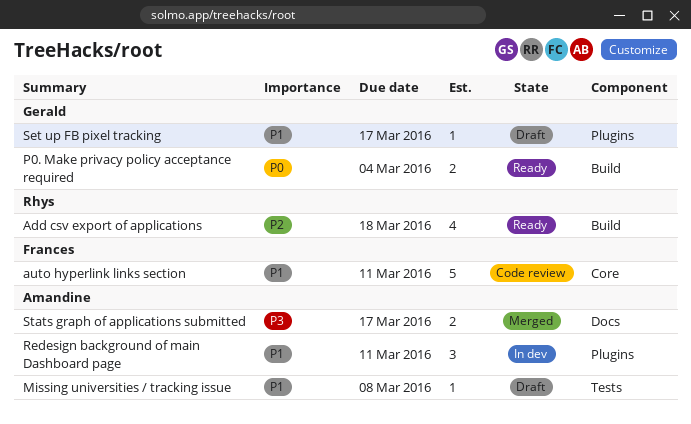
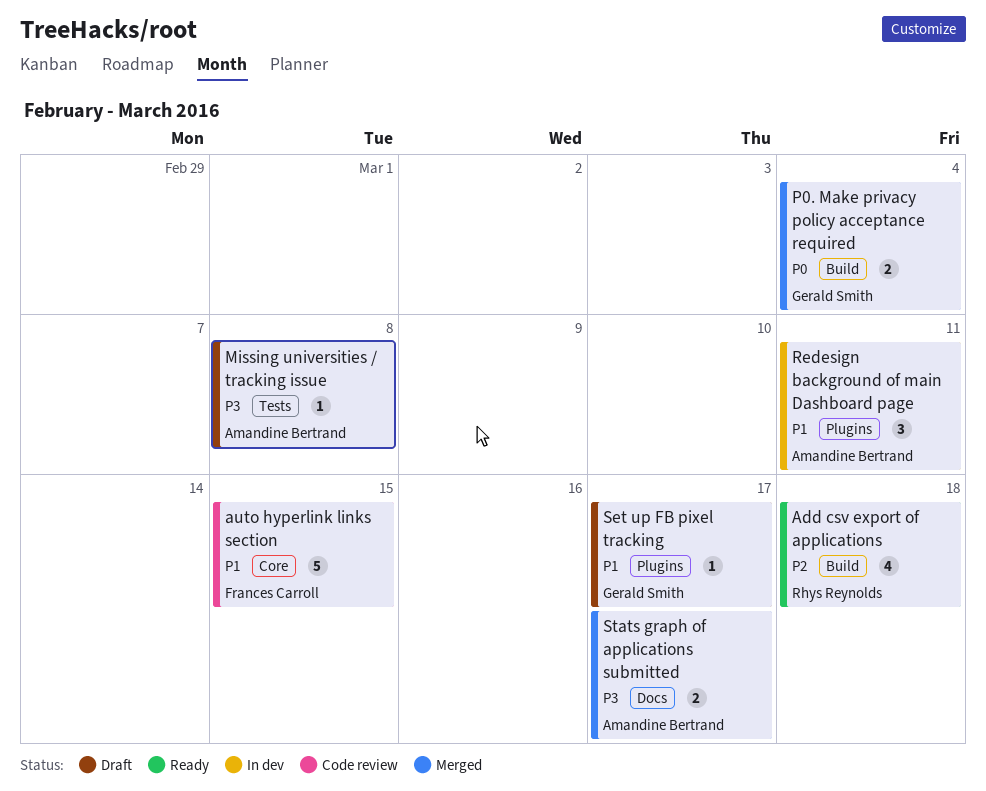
auto hyperlink links section, due: Mar 11 -> Mar 15
Missing universities / tracking issue, priority: P1 -> P3
P0. Make privacy policy acceptance required, status: Ready -> Merged

